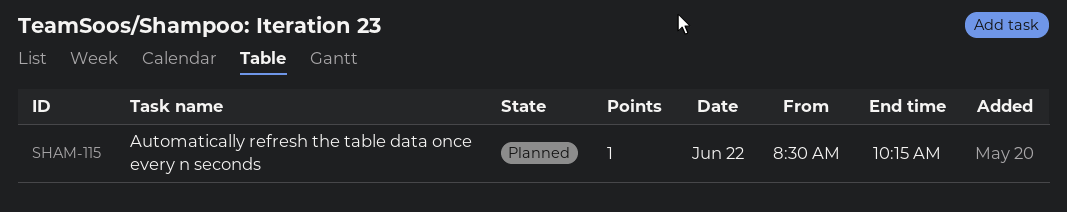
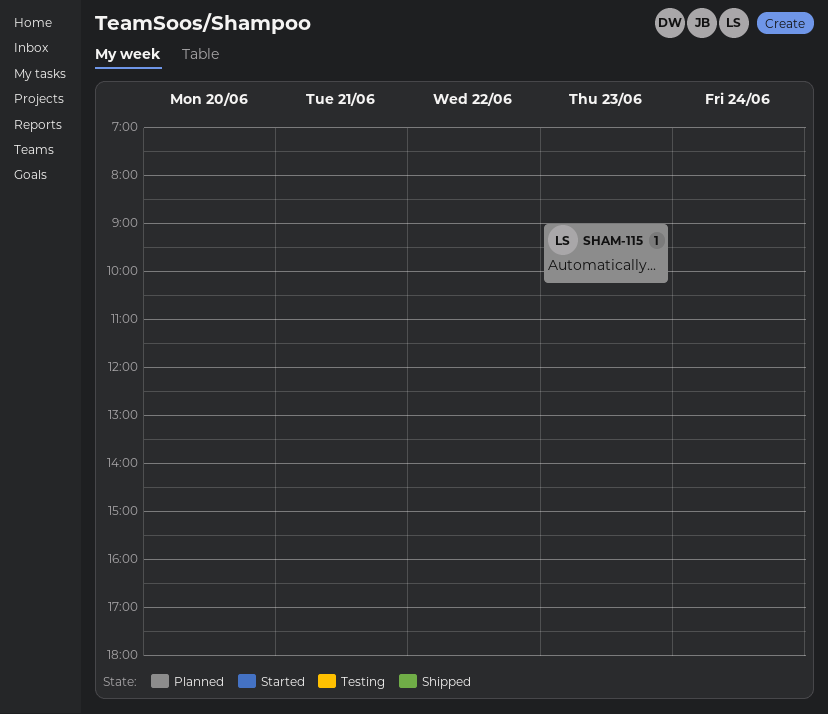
SHAM-115, day: Jun 22 -> Jun 23
SHAM-115, begins: 08:30 -> 09:00

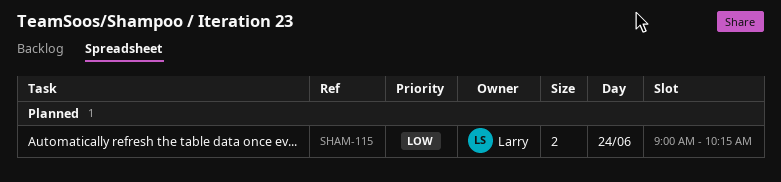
SHAM-115, estimate: 1 -> 2
SHAM-115, day: Jun 23 -> Jun 24

